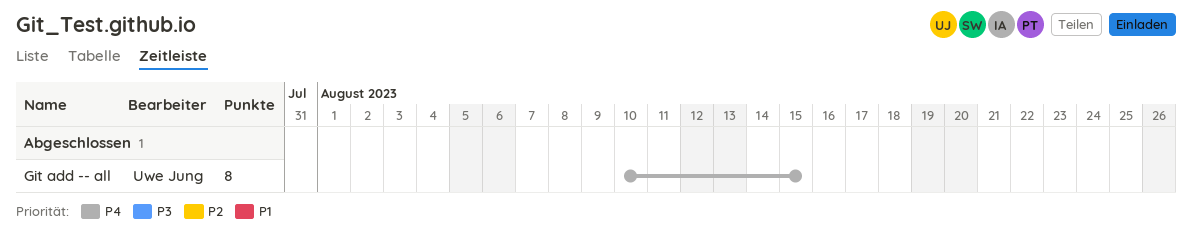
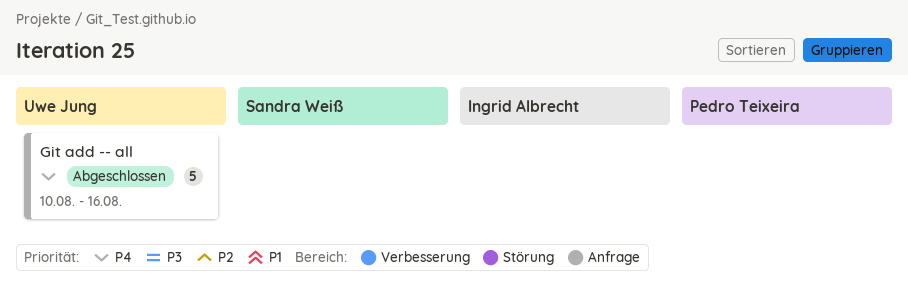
Git add -- all, estimate: 8 -> 5
Git add -- all, due: Aug 15 -> Aug 16

